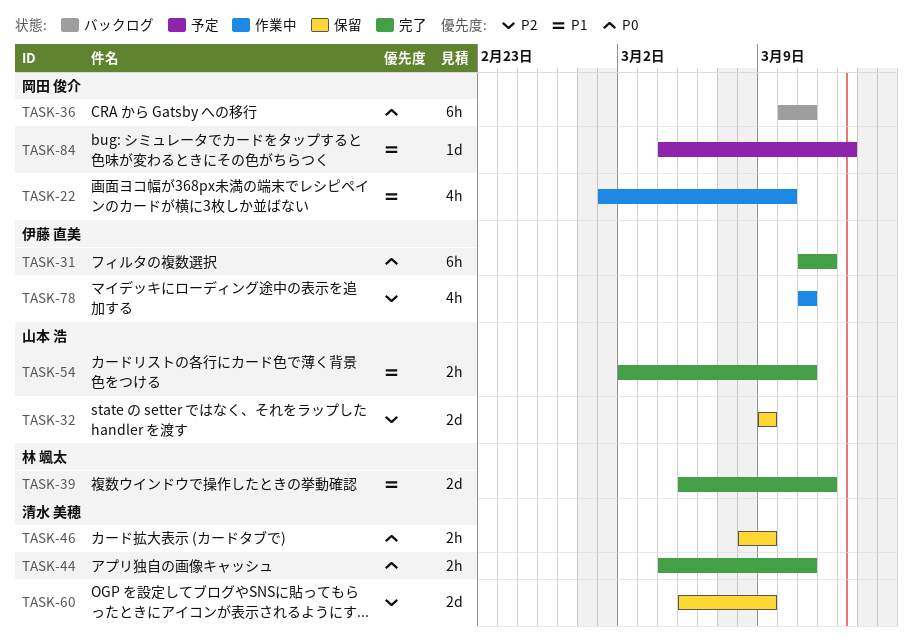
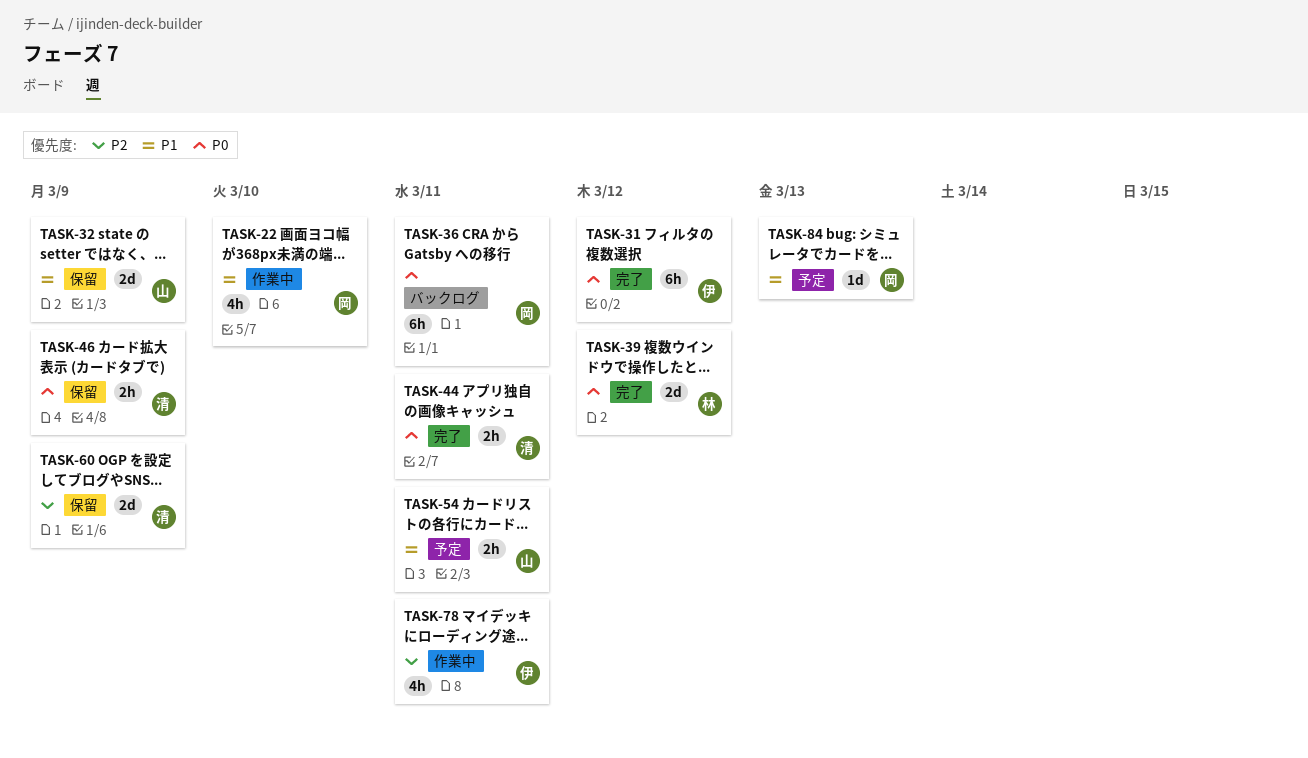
TASK-32, priority: P2 -> P1
TASK-39, priority: P1 -> P0
TASK-54, status: 完了 -> 予定

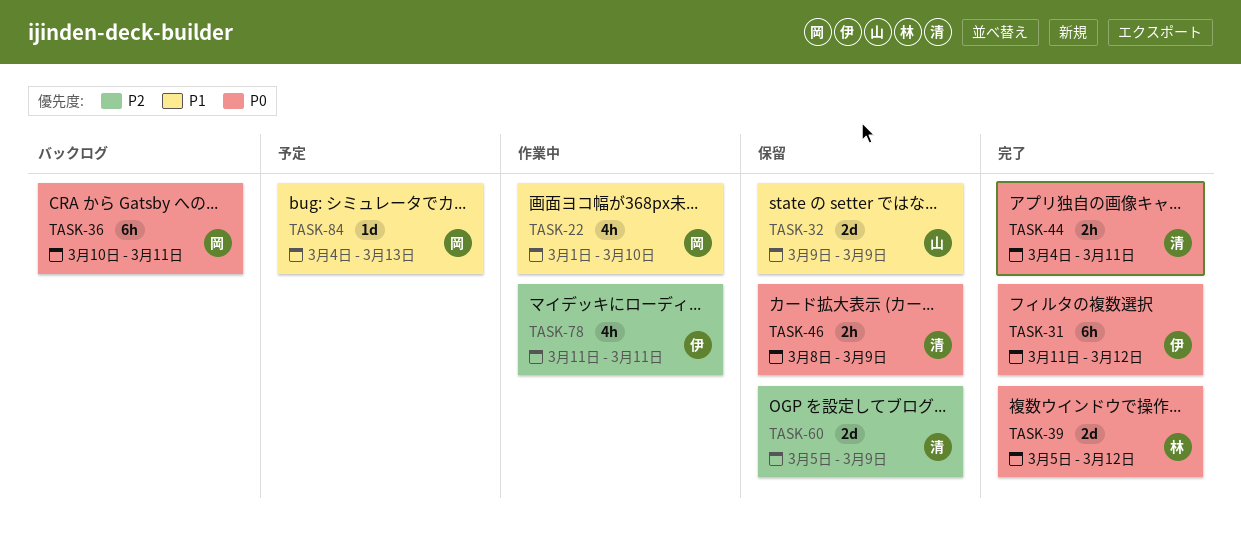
TASK-54: present -> none

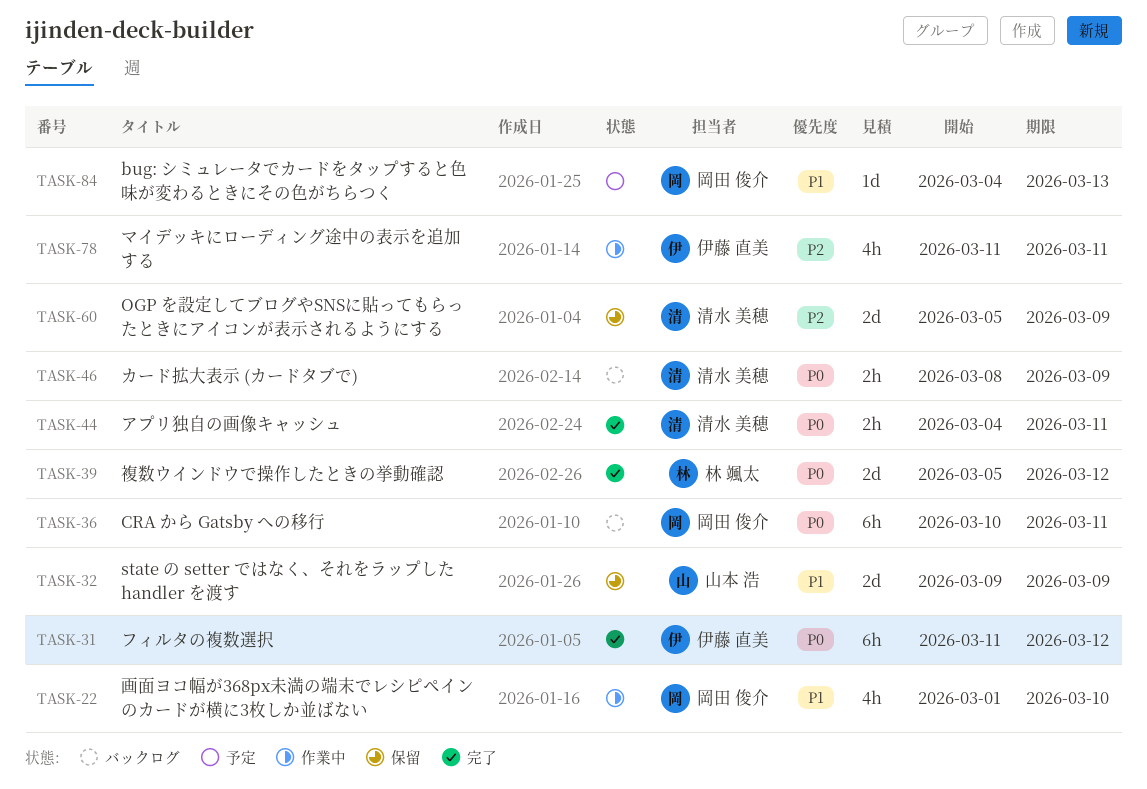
TASK-46, status: 保留 -> バックログ

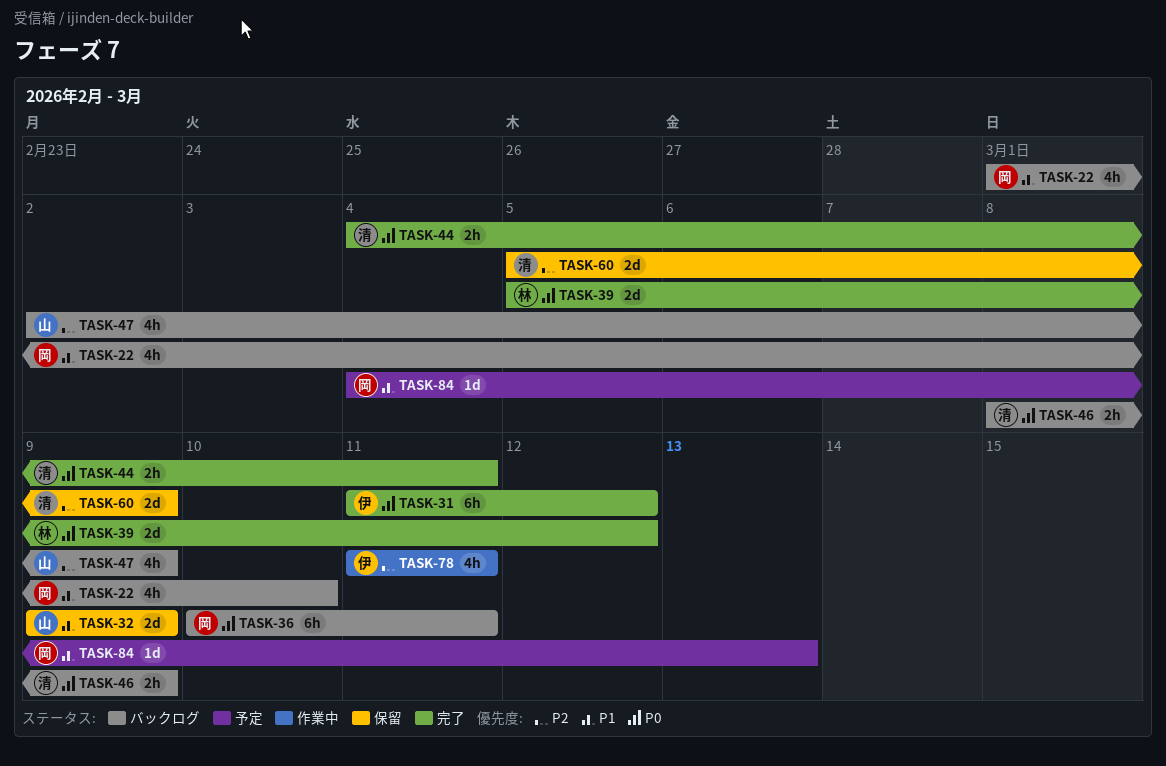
TASK-22, status: 作業中 -> バックログ
TASK-47: none -> present

